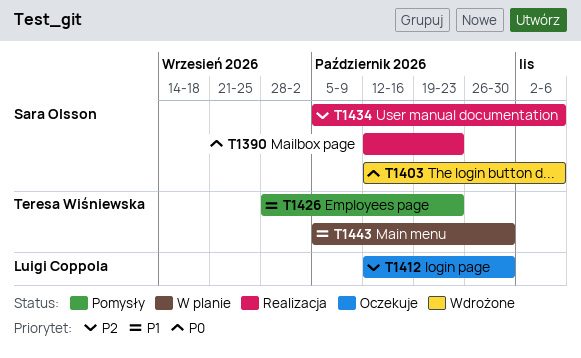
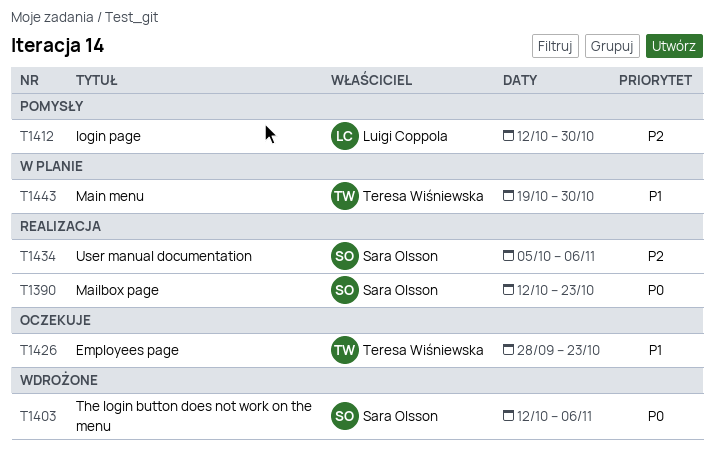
T1412, status: Oczekuje -> Pomysły
T1426, status: Pomysły -> Oczekuje
T1443, start: Oct 5 -> Oct 19

